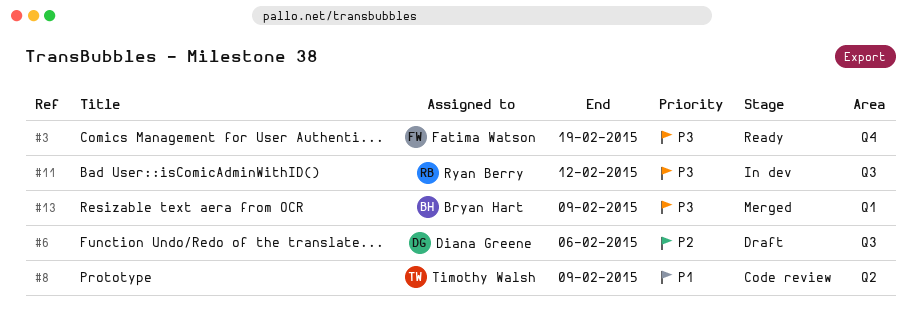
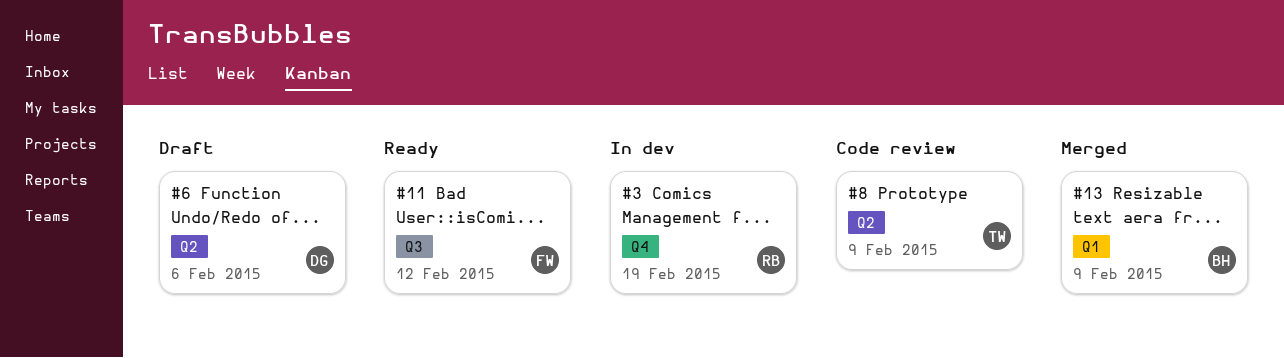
#3, status: Ready -> In dev
#3, owner: Fatima Watson -> Ryan Berry
#6, label: Q3 -> Q2
#11, status: In dev -> Ready
#11, owner: Ryan Berry -> Fatima Watson

